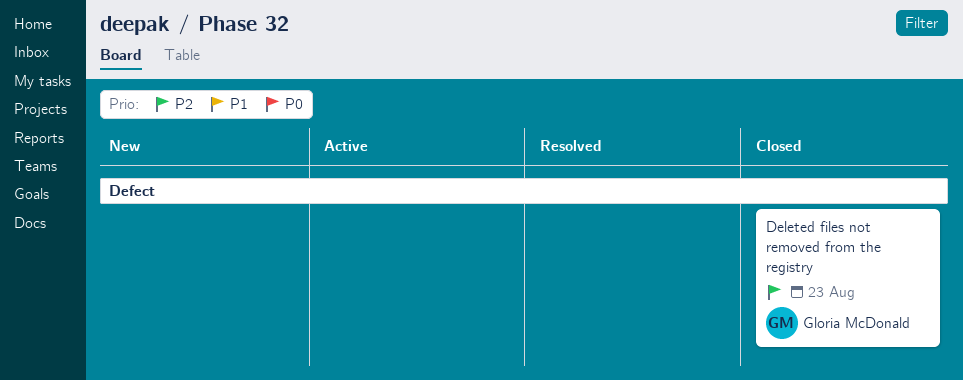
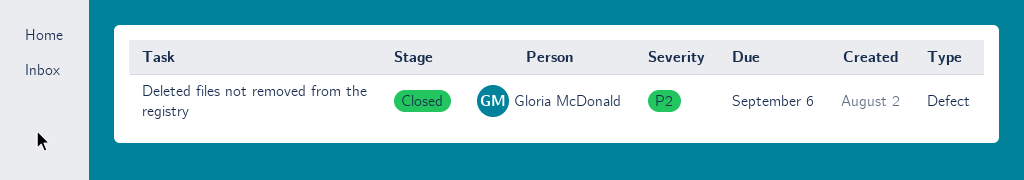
Deleted files not removed from the registry, due: Aug 23 -> Sep 6

